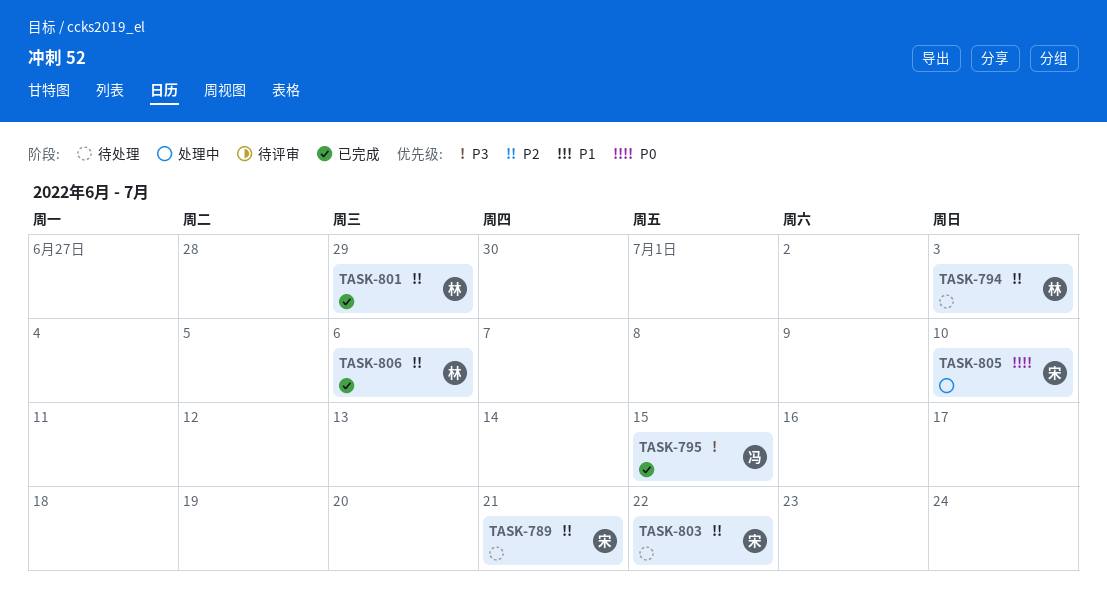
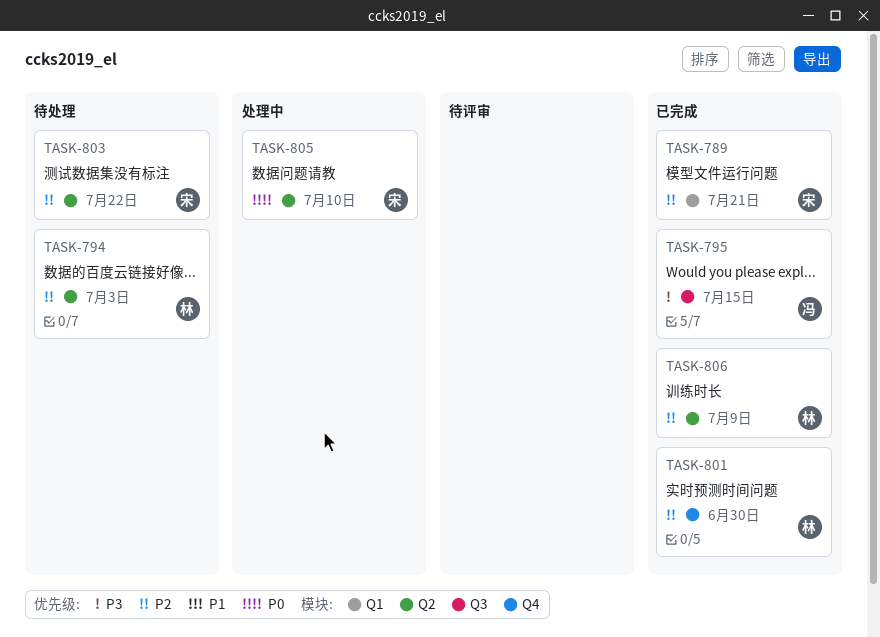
TASK-789, status: 待处理 -> 已完成
TASK-801, due: Jun 29 -> Jun 30
TASK-806, due: Jul 6 -> Jul 9

